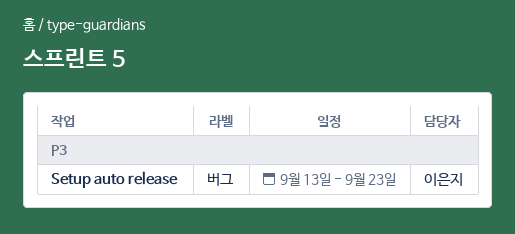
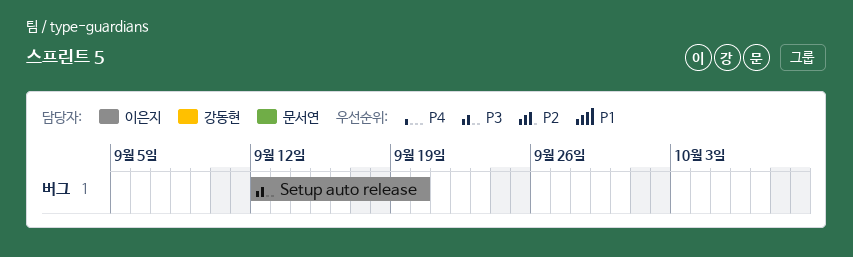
Setup auto release, start: Sep 13 -> Sep 12
Setup auto release, due: Sep 23 -> Sep 20

